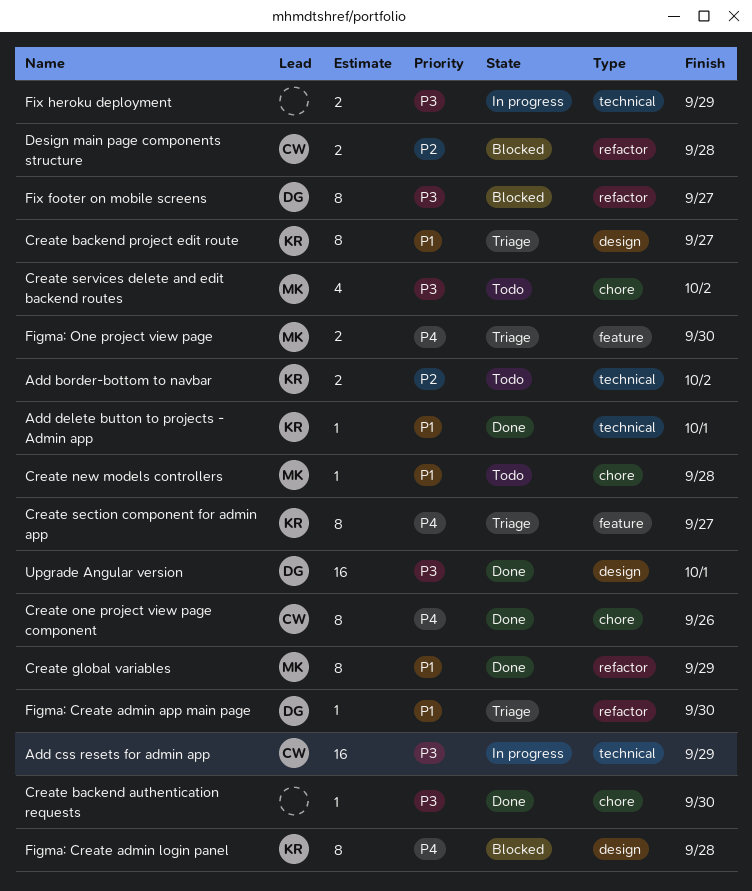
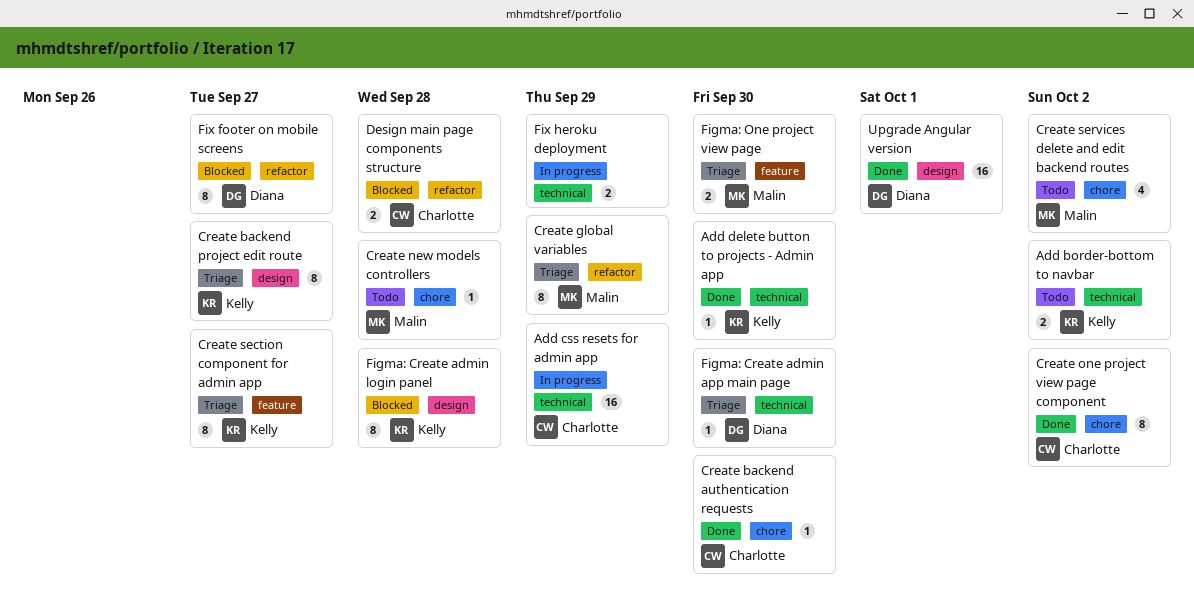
Add delete button to projects - Admin app, due: Oct 1 -> Sep 30
Create backend authentication requests, owner: none -> Charlotte
Create global variables, status: Done -> Triage
Create one project view page component, due: Sep 26 -> Oct 2
Figma: Create admin app main page, label: refactor -> technical

